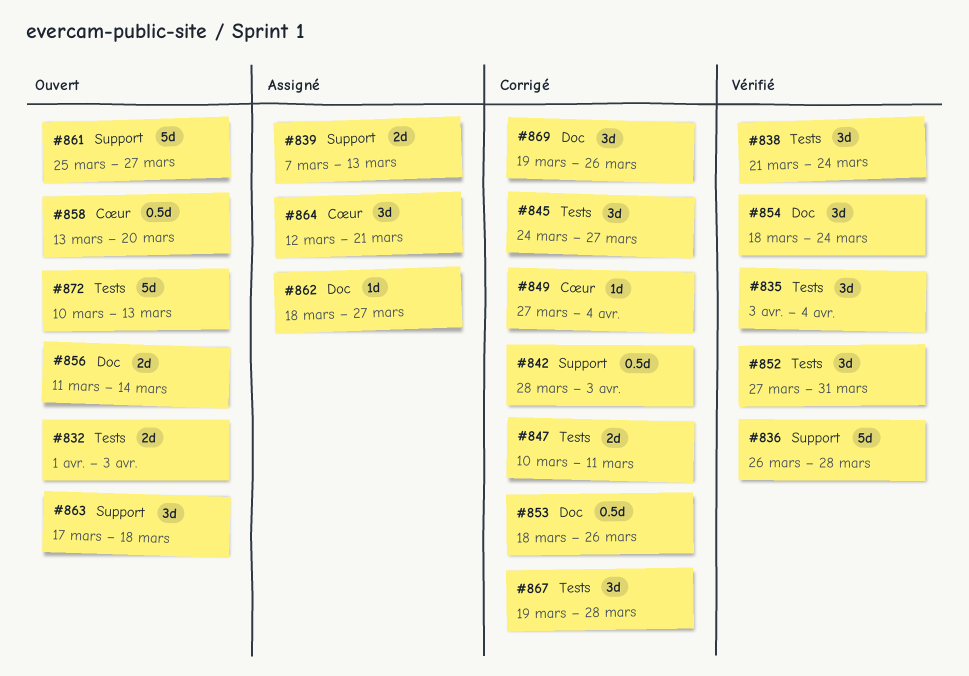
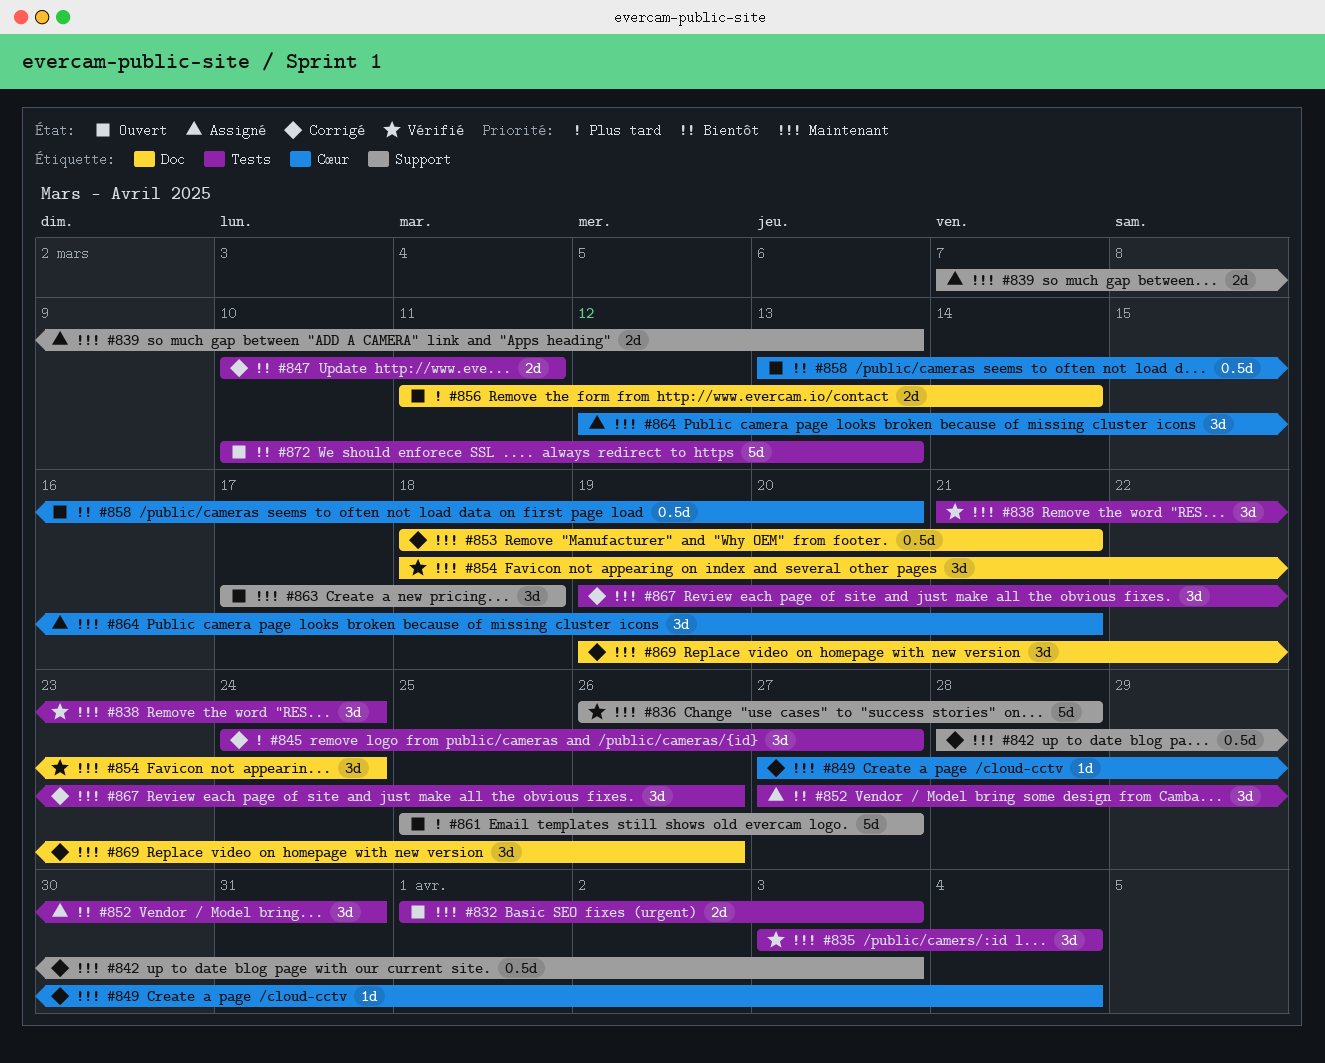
#852, status: Vérifié -> Assigné
#853, due: Mar 26 -> Mar 21
#862: present -> none
#867, due: Mar 28 -> Mar 26

